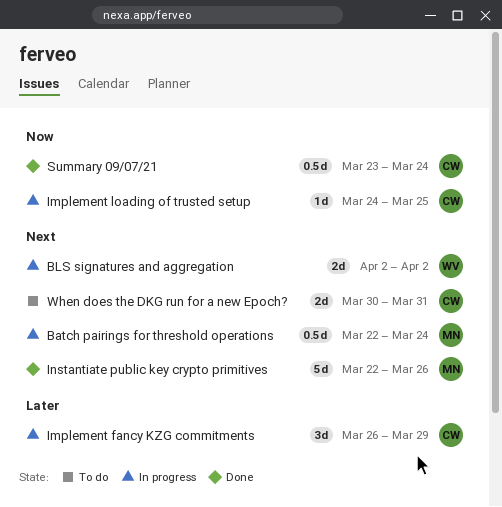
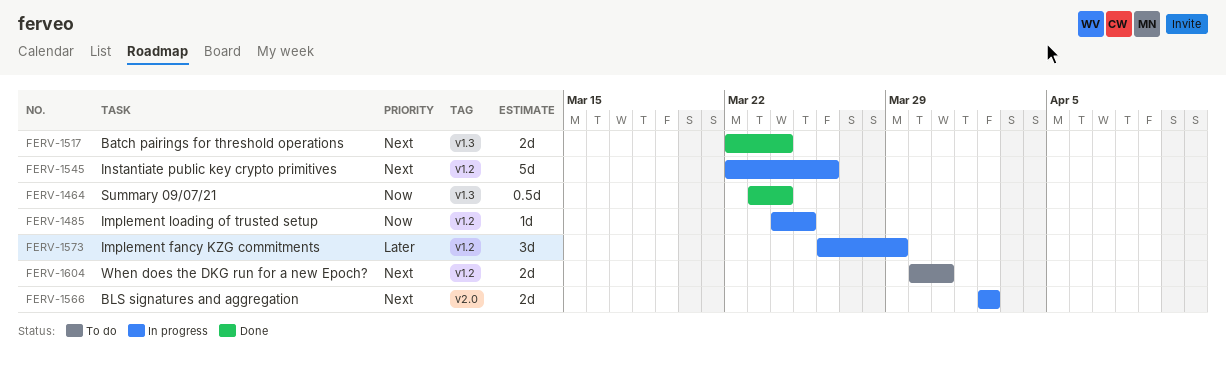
Batch pairings for threshold operations, status: In progress -> Done
Batch pairings for threshold operations, estimate: 0.5d -> 2d
Instantiate public key crypto primitives, status: Done -> In progress

